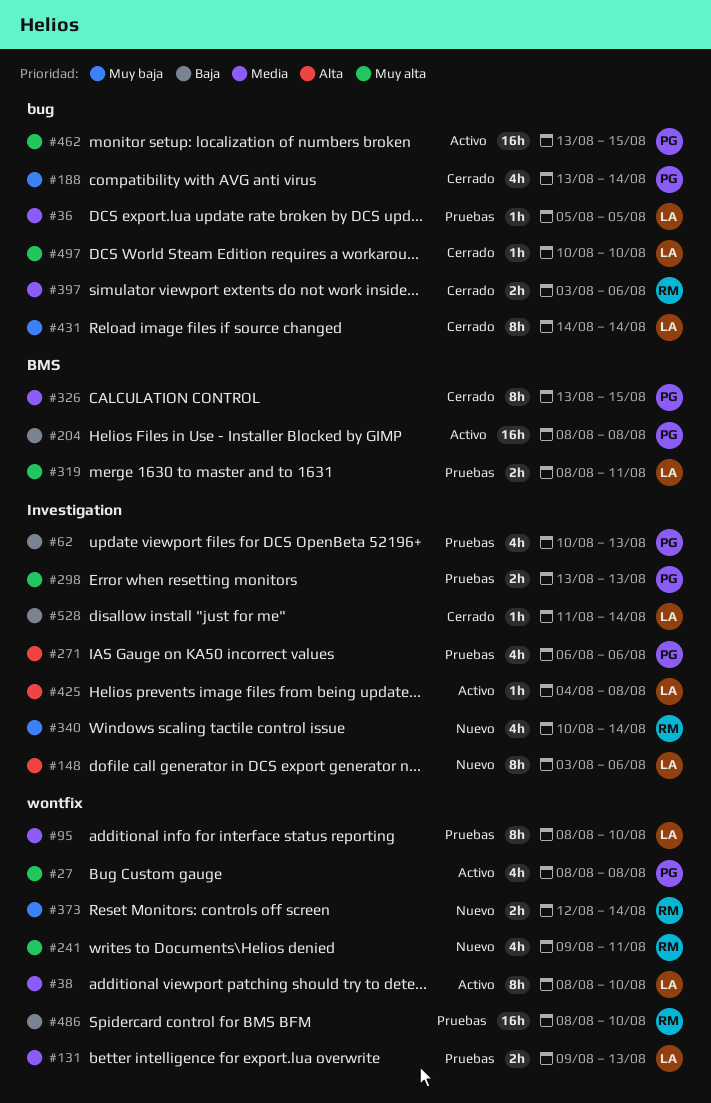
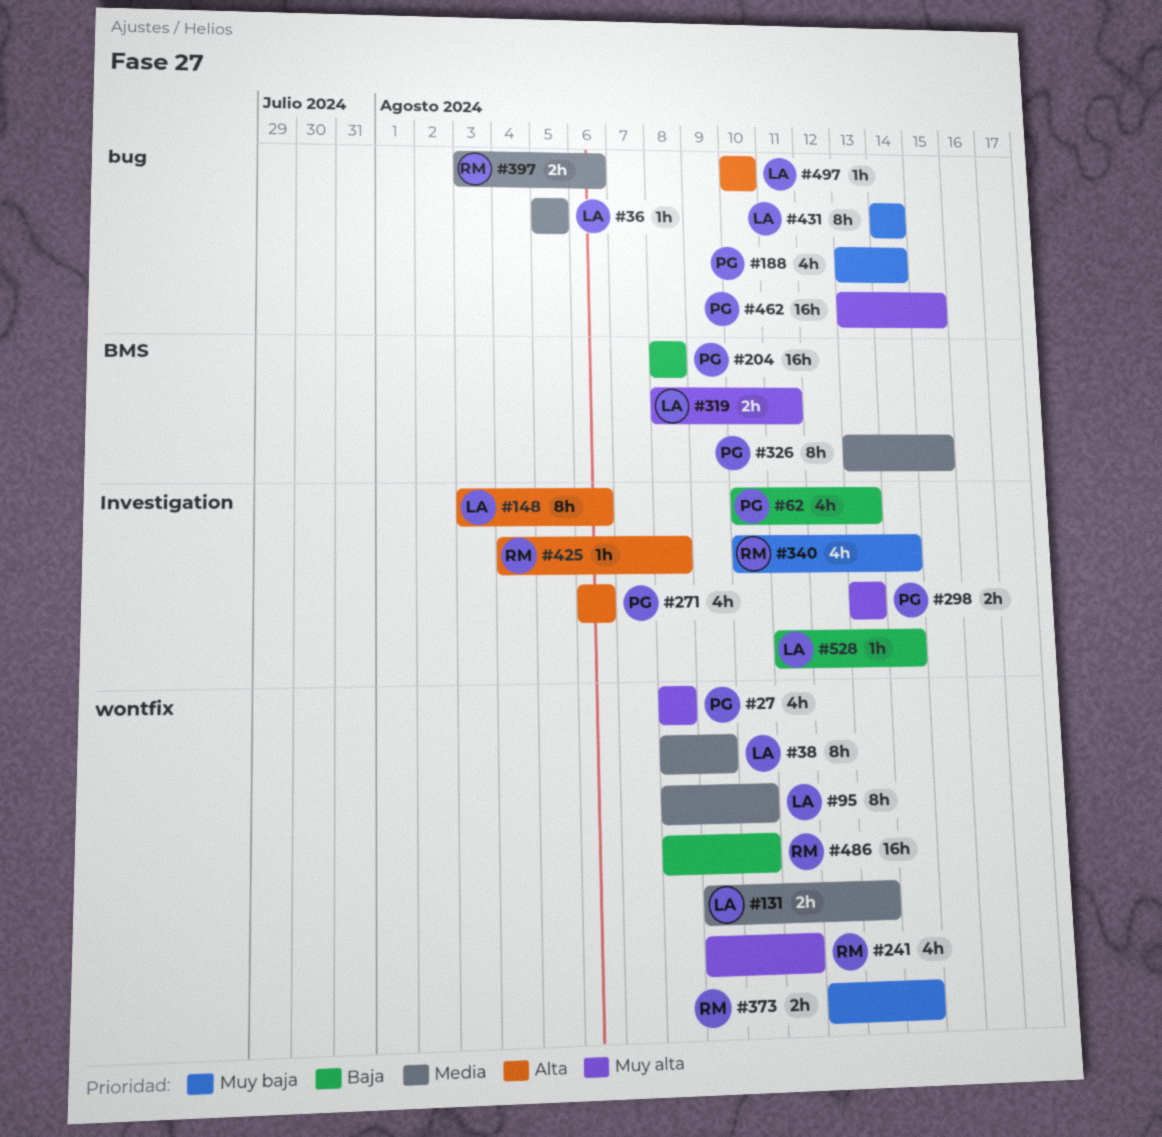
#38, due: Aug 10 -> Aug 9
#425, owner: LA -> RM
#497, priority: Muy alta -> Alta

